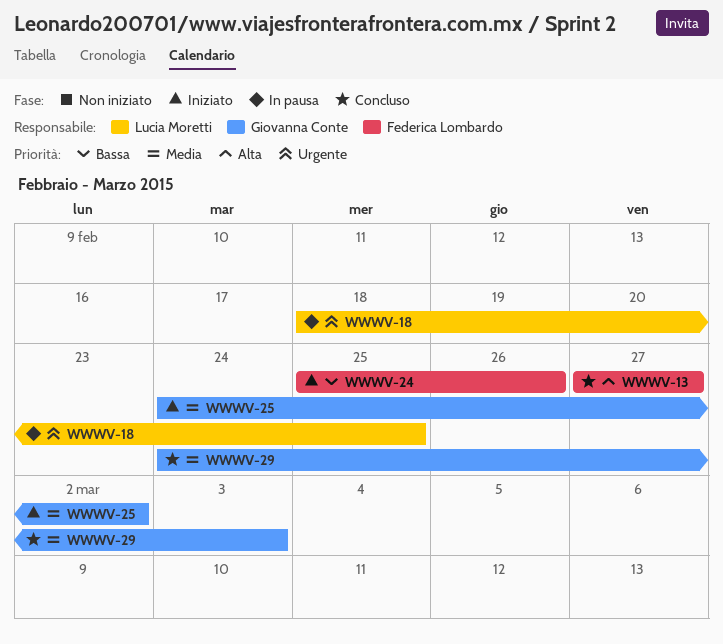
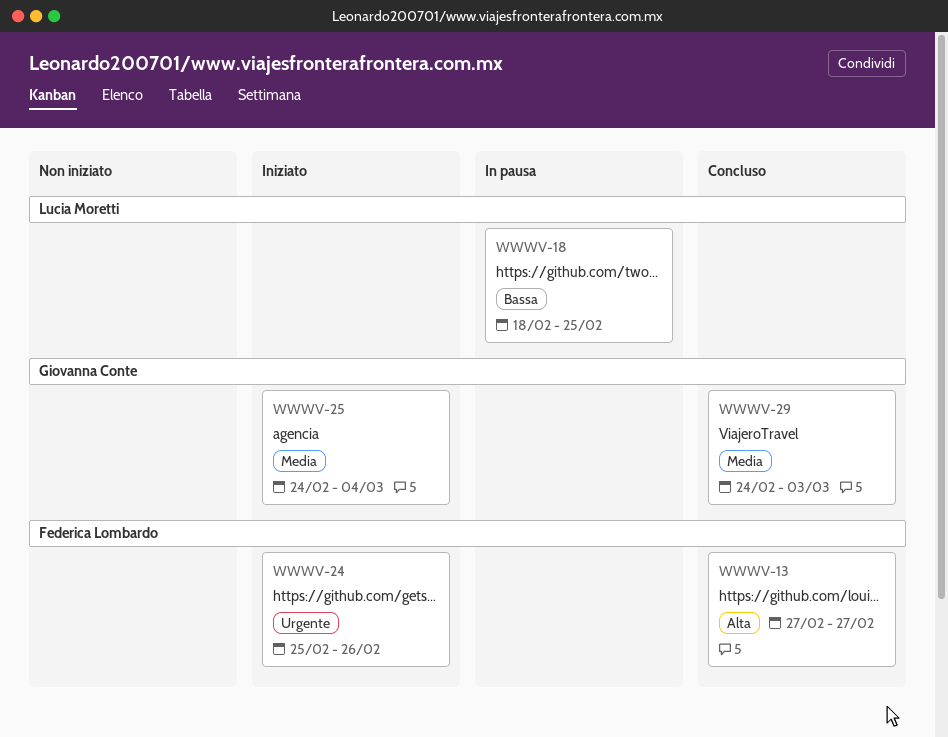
WWWV-18, priority: Urgente -> Bassa
WWWV-24, priority: Bassa -> Urgente
WWWV-25, due: Mar 2 -> Mar 4

